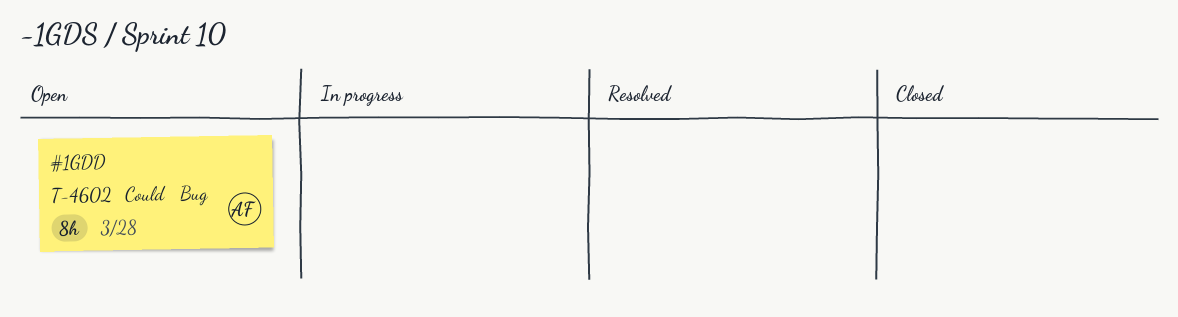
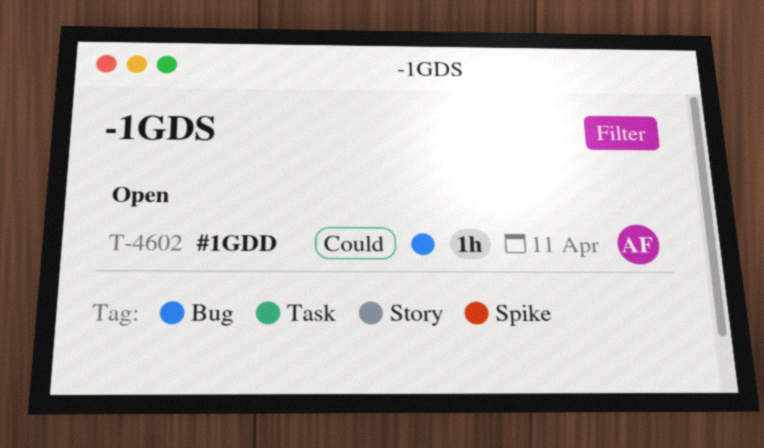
T-4602, estimate: 8h -> 1h
T-4602, due: Mar 28 -> Apr 11

